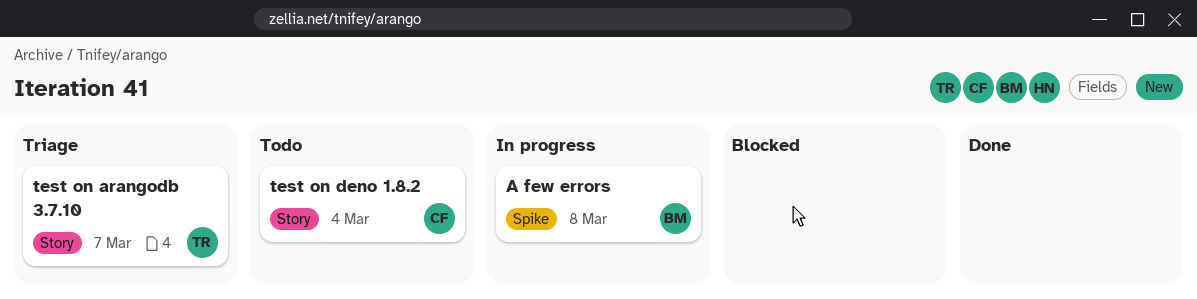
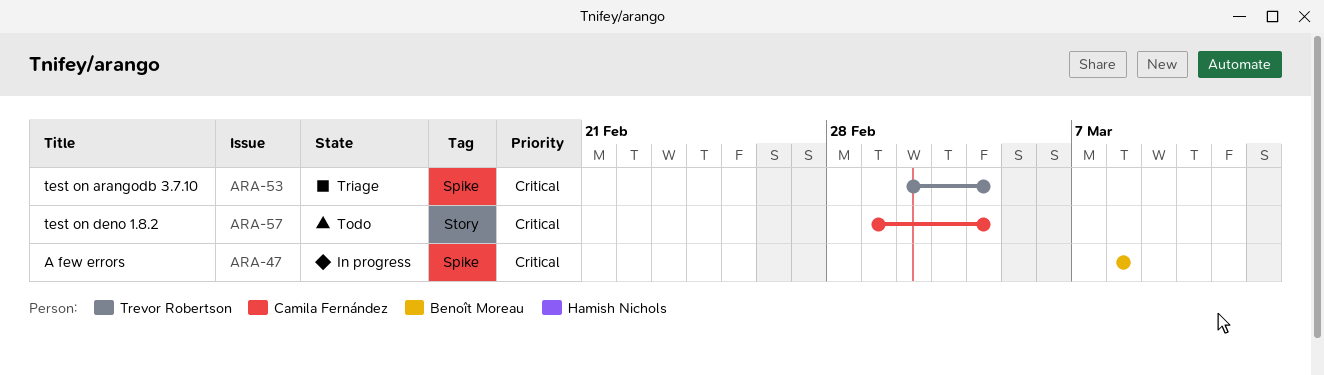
test on arangodb 3.7.10, label: Story -> Spike
test on arangodb 3.7.10, due: Mar 7 -> Mar 4

